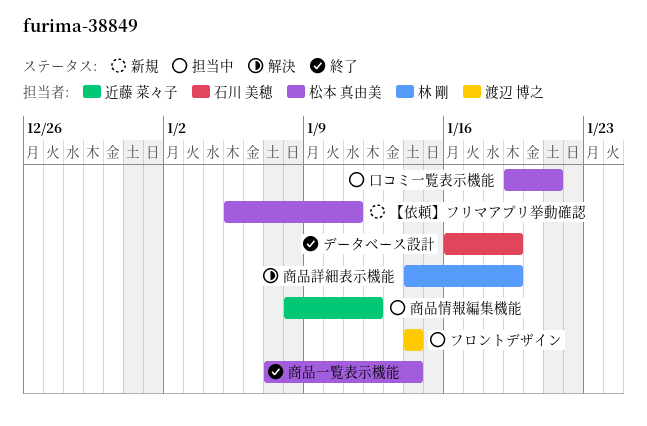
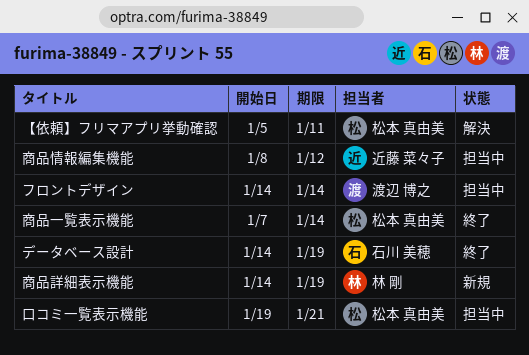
【依頼】フリマアプリ挙動確認, status: 新規 -> 解決
データベース設計, start: Jan 16 -> Jan 14
商品詳細表示機能, status: 解決 -> 新規

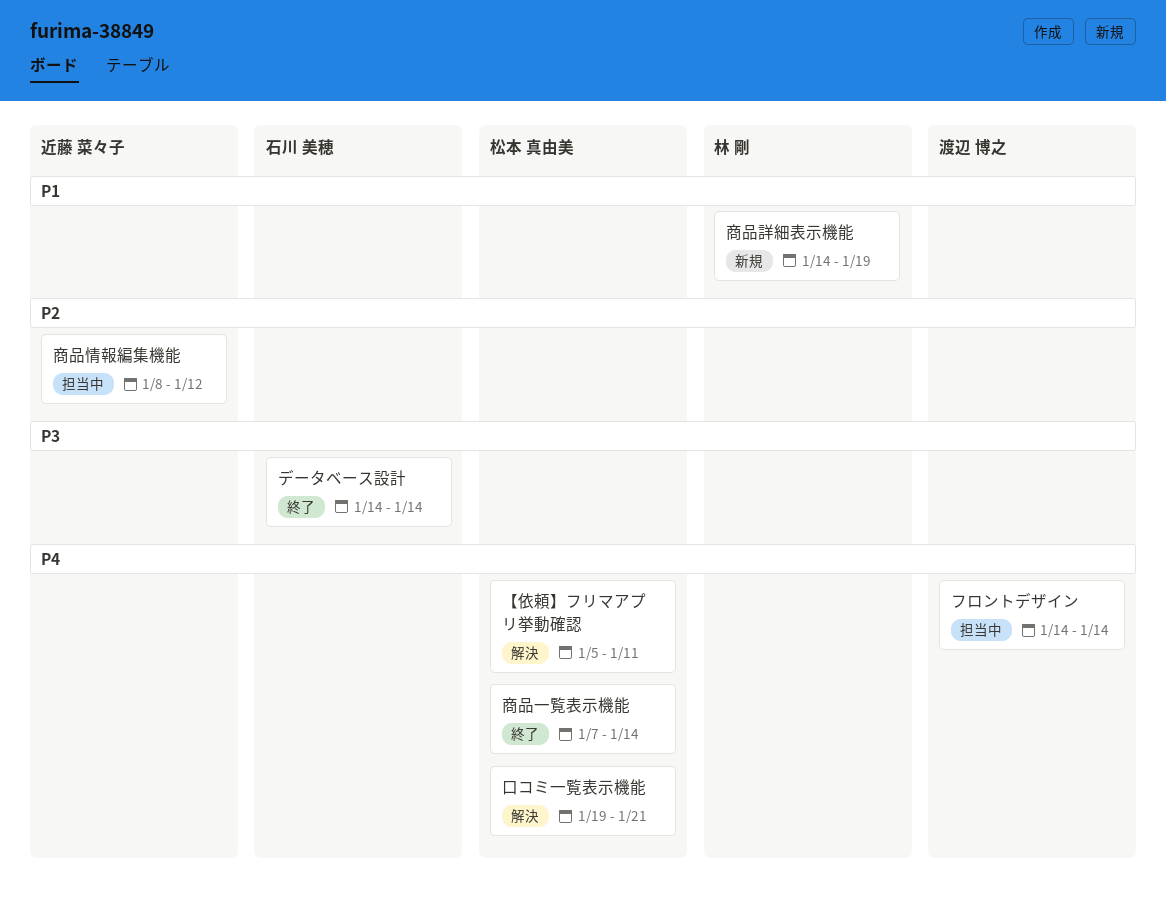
データベース設計, due: Jan 19 -> Jan 14
口コミ一覧表示機能, status: 担当中 -> 解決

